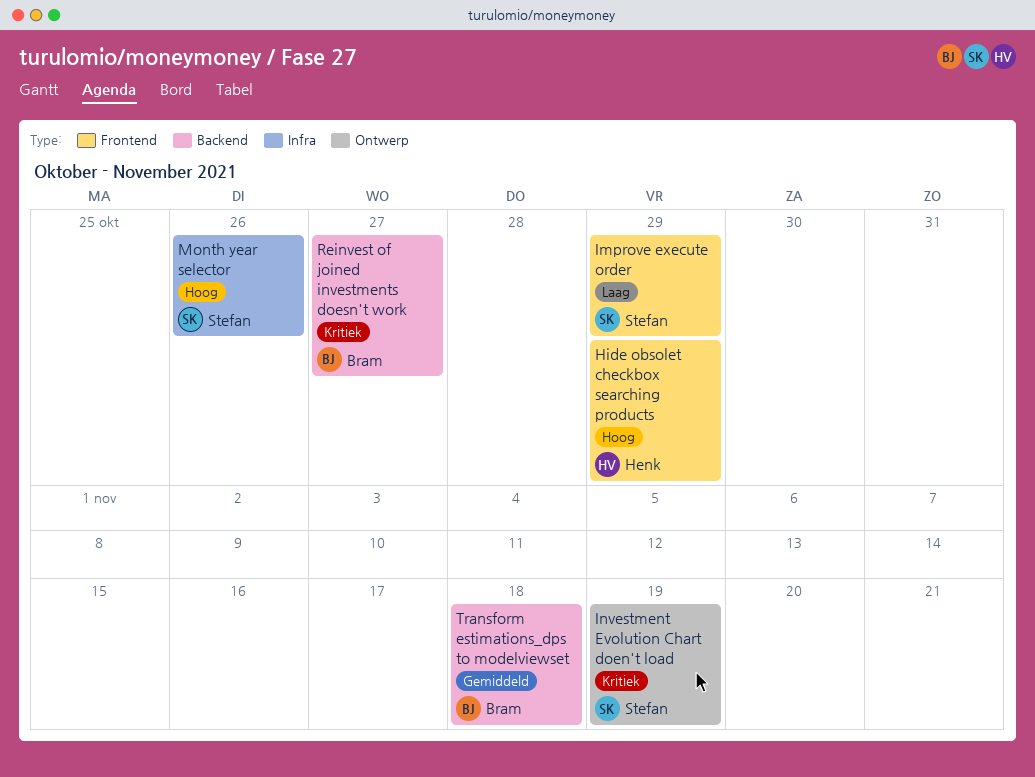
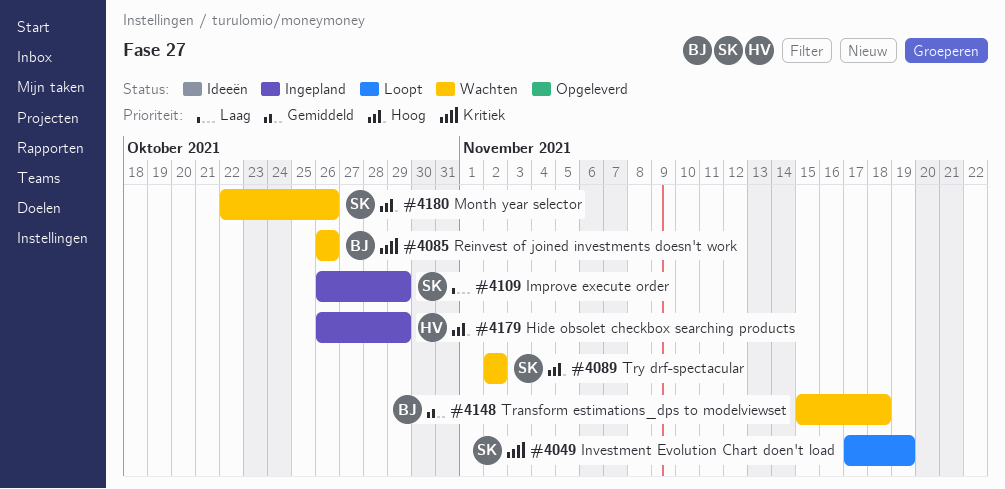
Reinvest of joined investments doesn't work, due: Oct 27 -> Oct 26
Try drf-spectacular: none -> present

